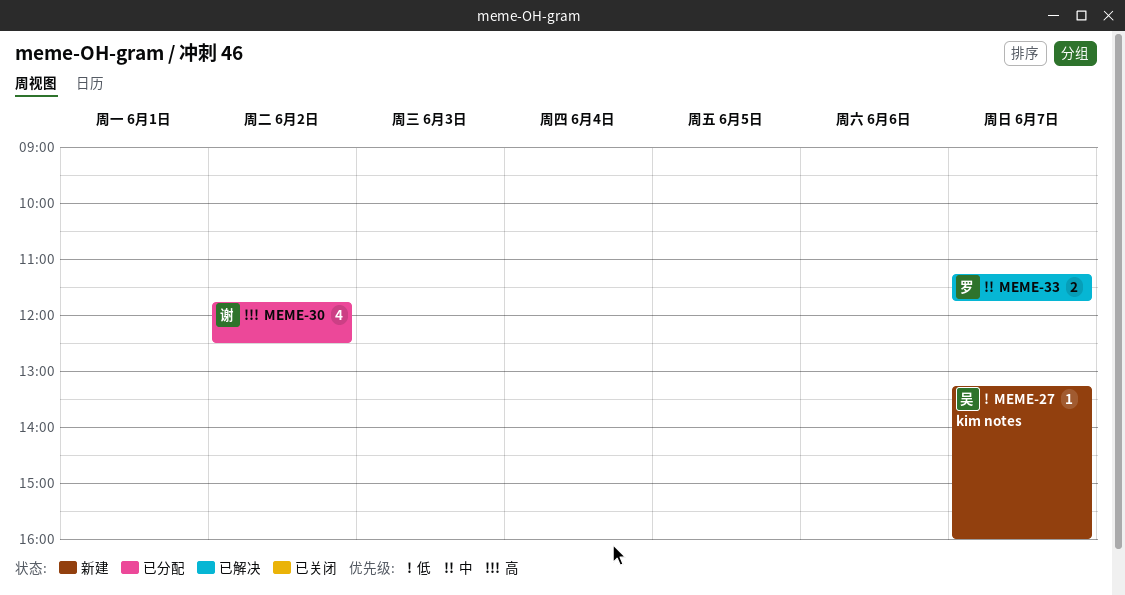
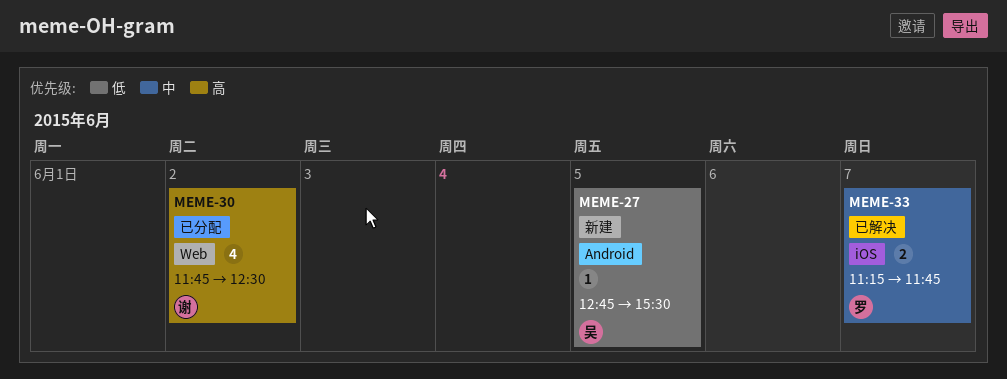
MEME-27, day: Jun 7 -> Jun 5
MEME-27, begins: 13:15 -> 12:45
MEME-27, ends: 16:00 -> 15:30

